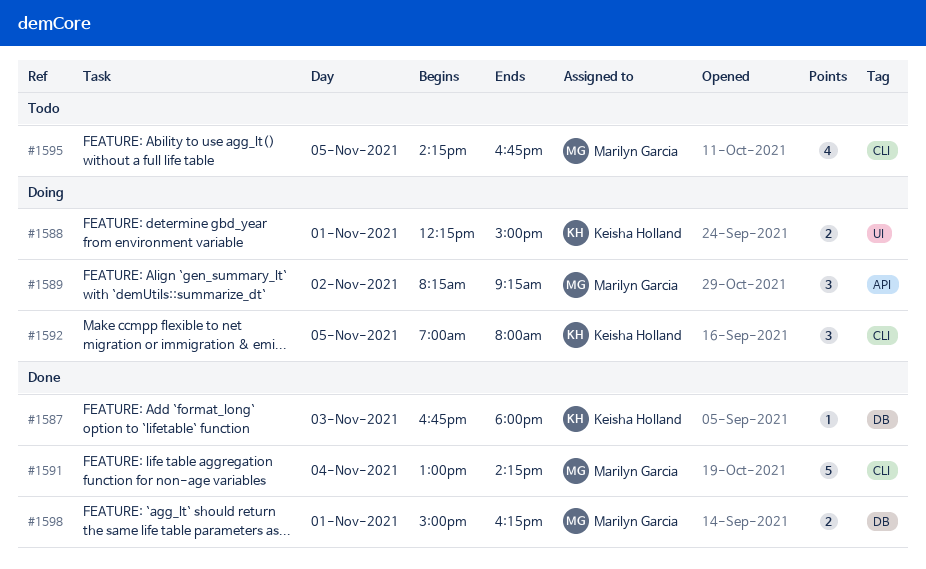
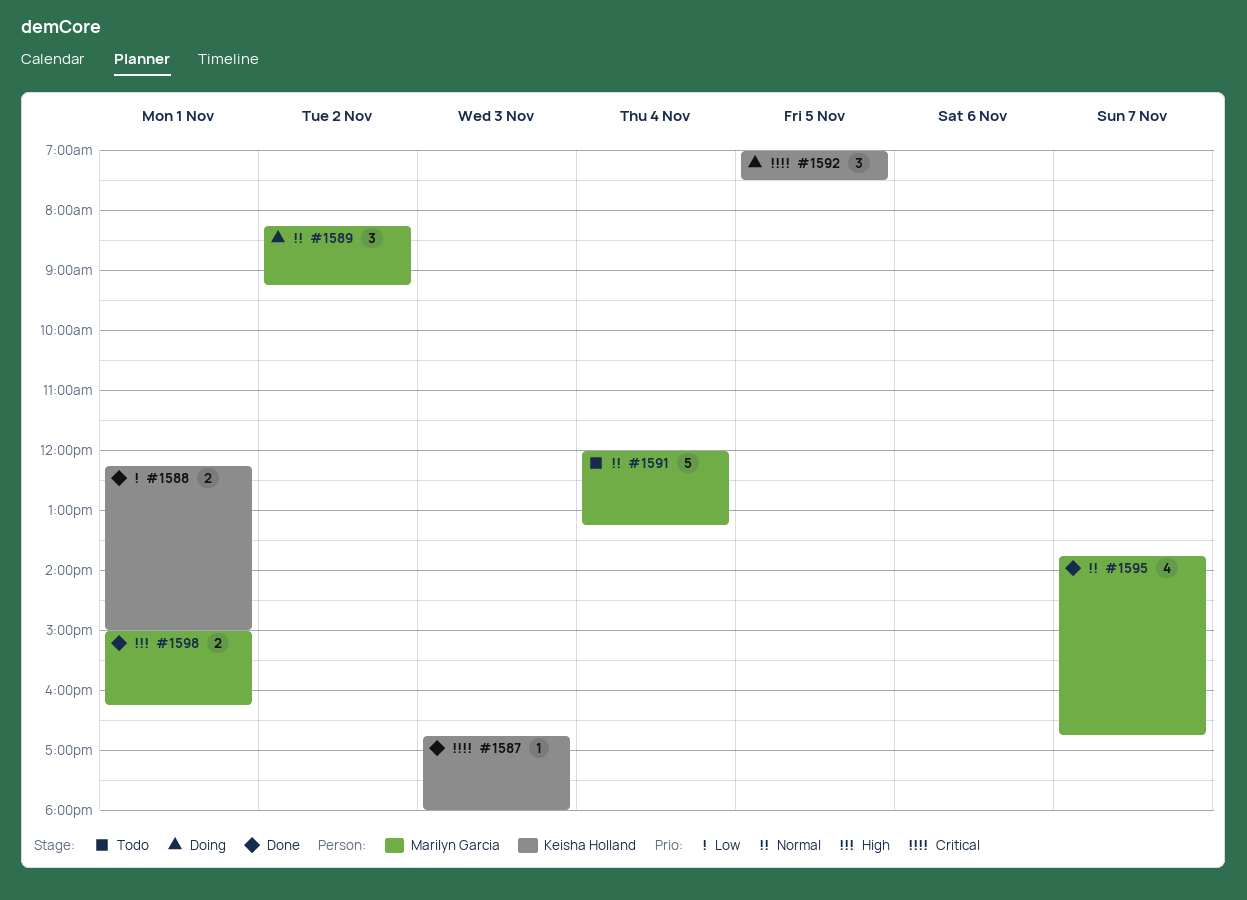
#1588, status: Doing -> Done
#1591, status: Done -> Todo
#1591, begins: 13:00 -> 12:00
#1591, ends: 14:15 -> 13:15
#1592, ends: 08:00 -> 07:30
#1595, status: Todo -> Done
#1595, day: Nov 5 -> Nov 7
#1595, begins: 14:15 -> 13:45

